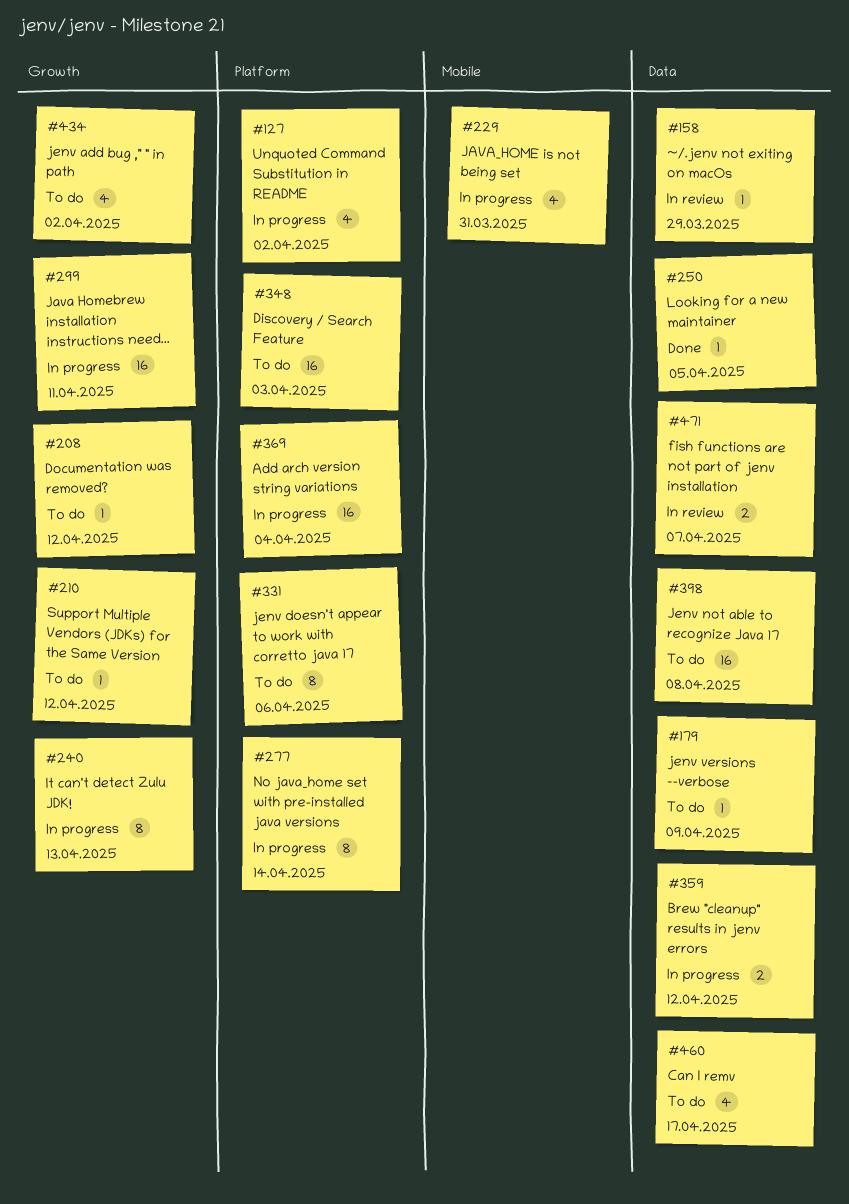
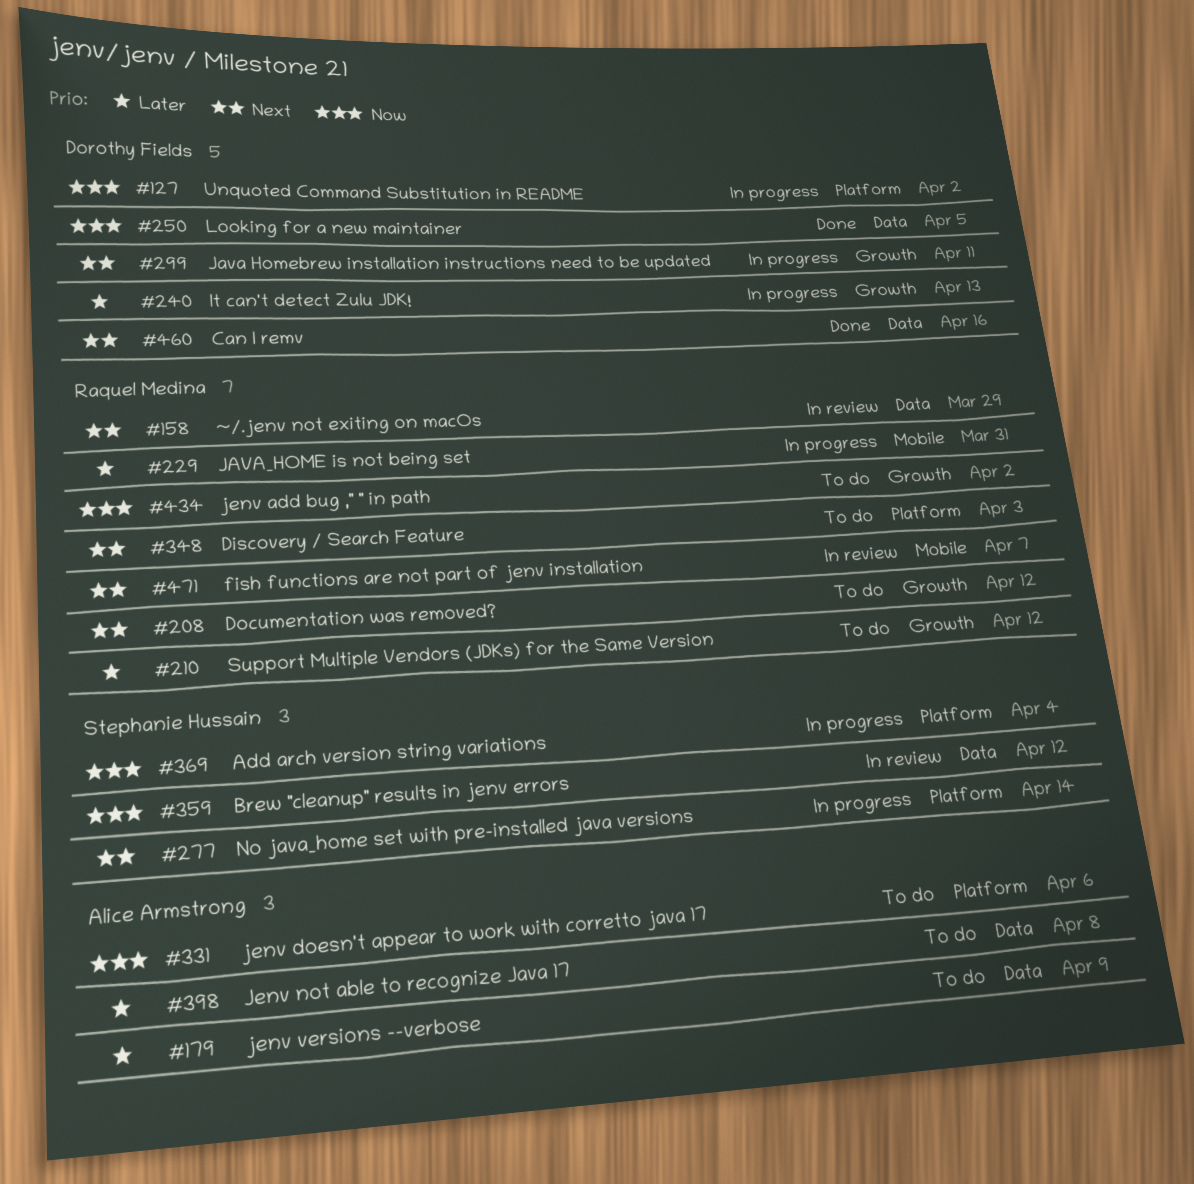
#359, status: In progress -> In review
#460, status: To do -> Done
#460, due: Apr 17 -> Apr 16
#471, label: Data -> Mobile

